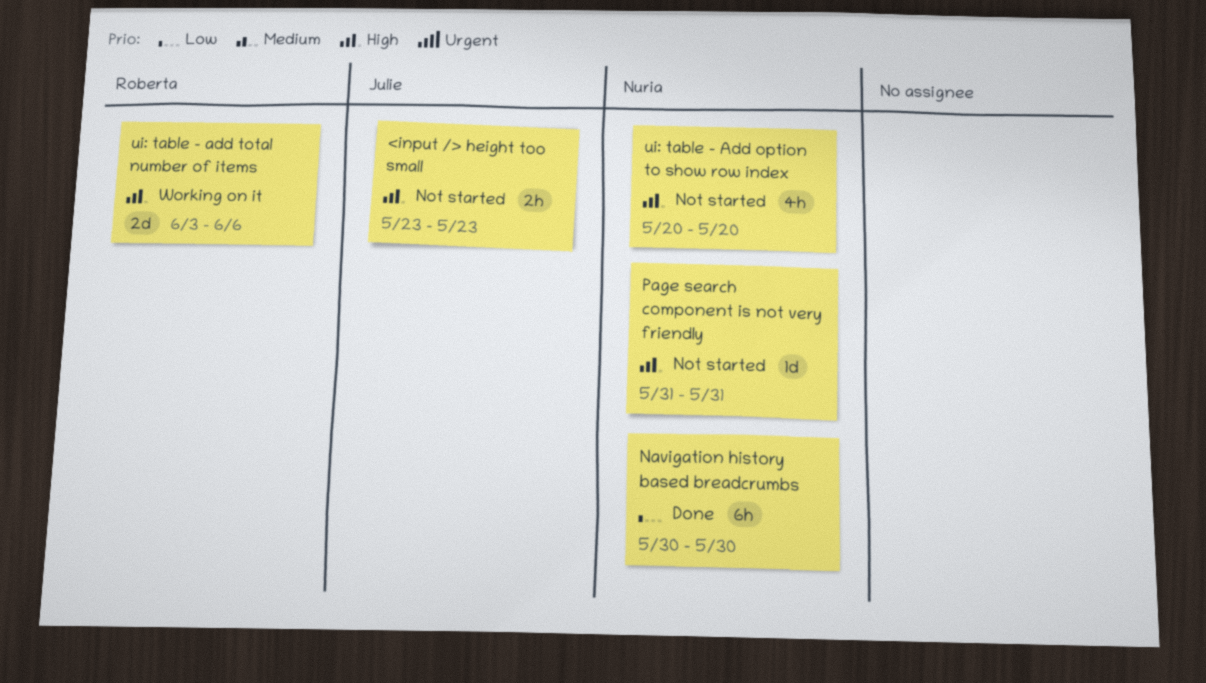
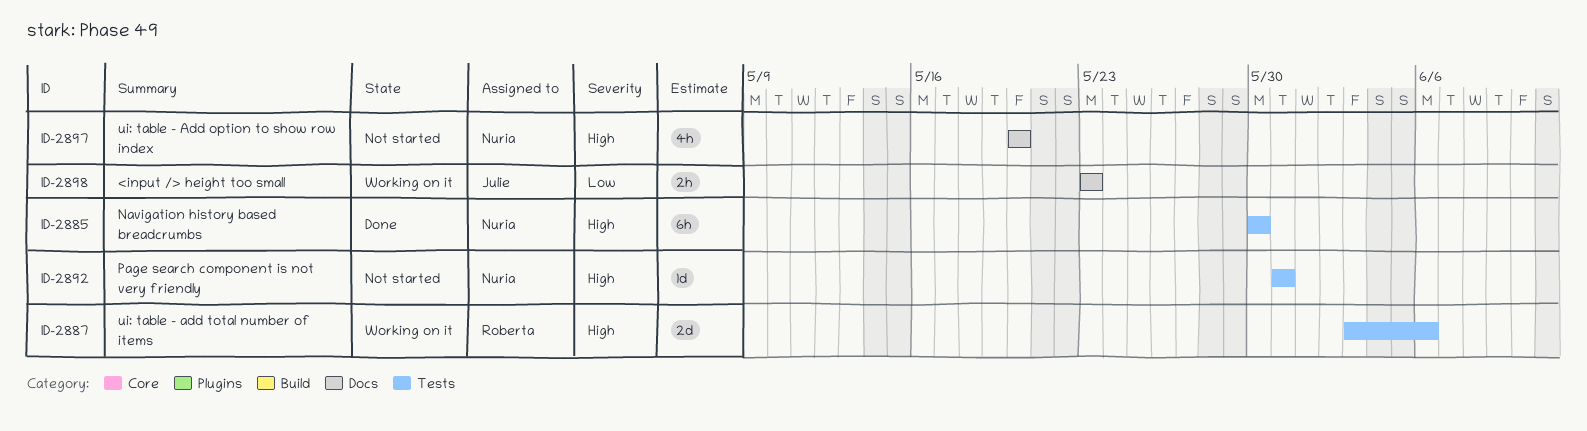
<input /> height too small, status: Not started -> Working on it
<input /> height too small, priority: High -> Low
Navigation history based breadcrumbs, priority: Low -> High

